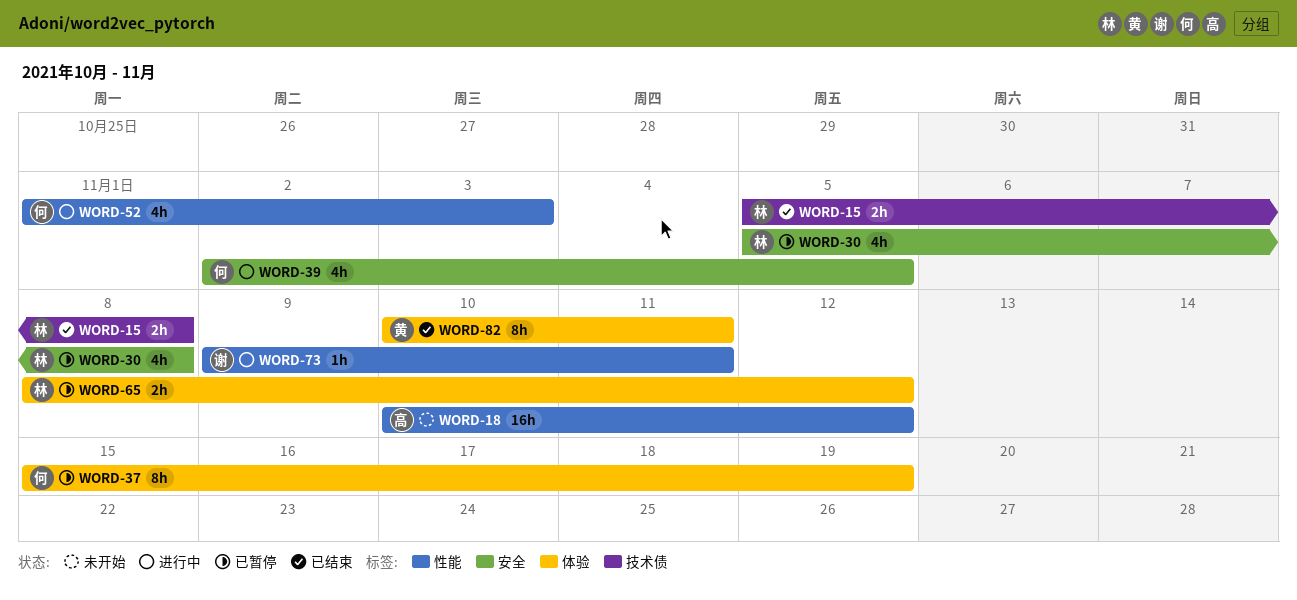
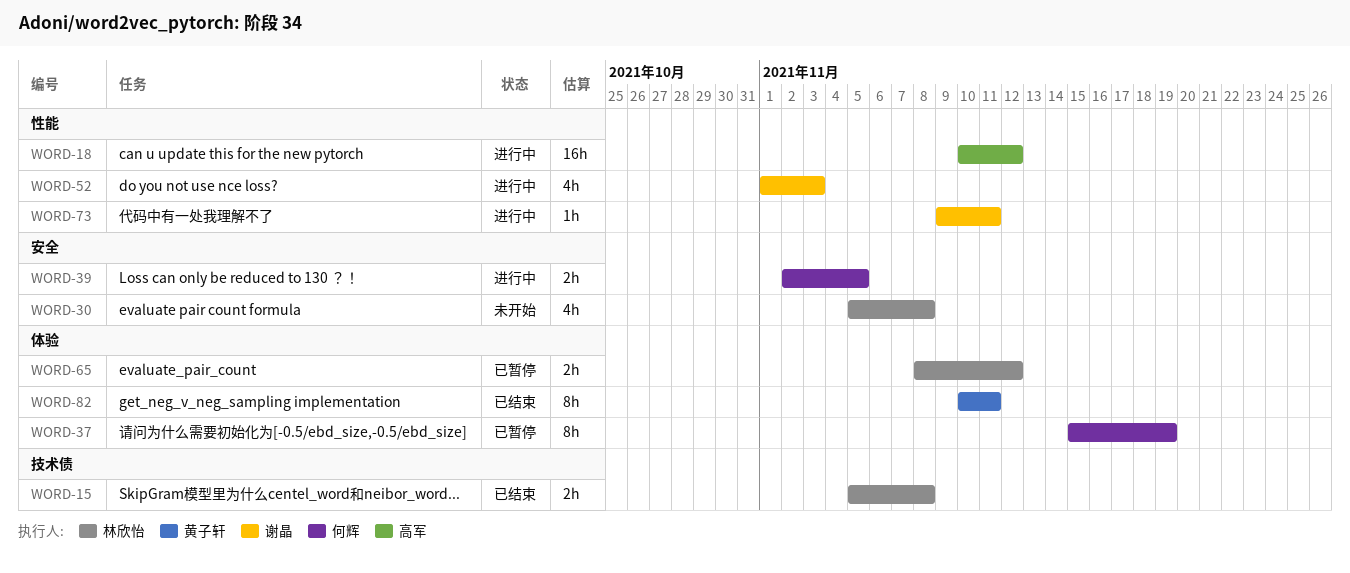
WORD-18, status: 未开始 -> 进行中
WORD-30, status: 已暂停 -> 未开始
WORD-39, estimate: 4h -> 2h
WORD-52, owner: 何辉 -> 谢晶

